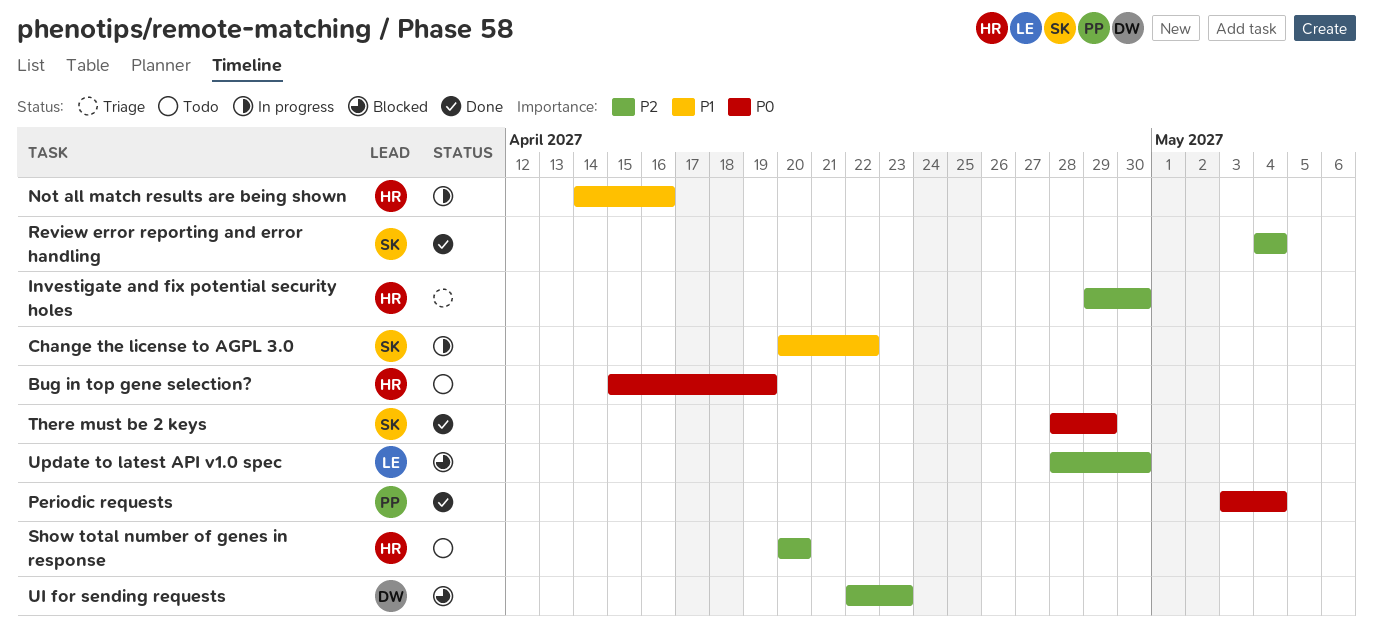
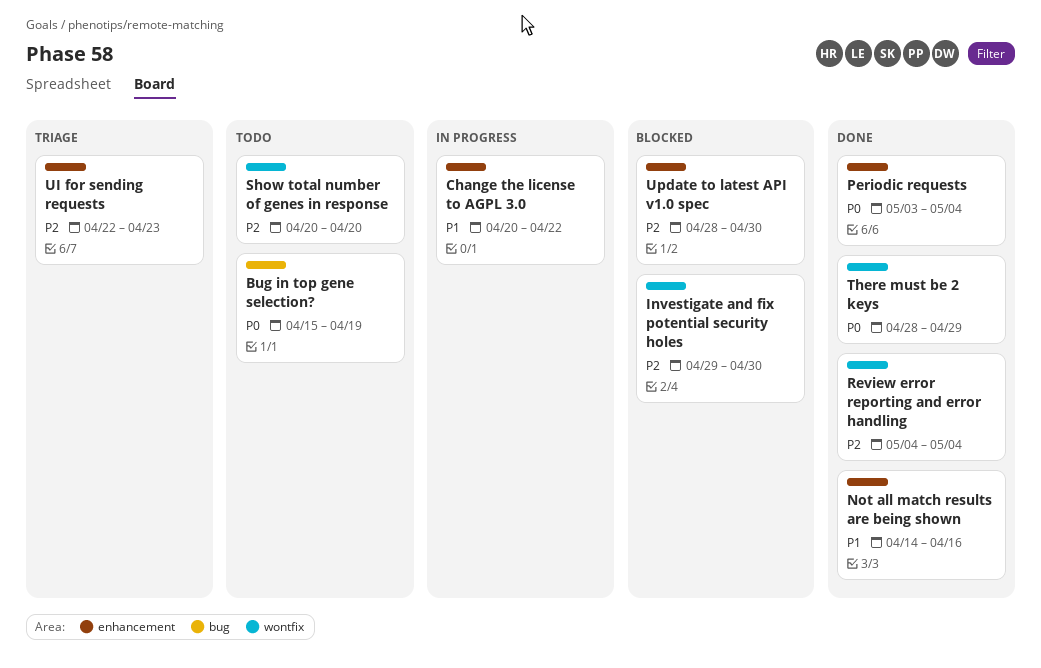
Investigate and fix potential security holes, status: Triage -> Blocked
Not all match results are being shown, status: In progress -> Done
UI for sending requests, status: Blocked -> Triage

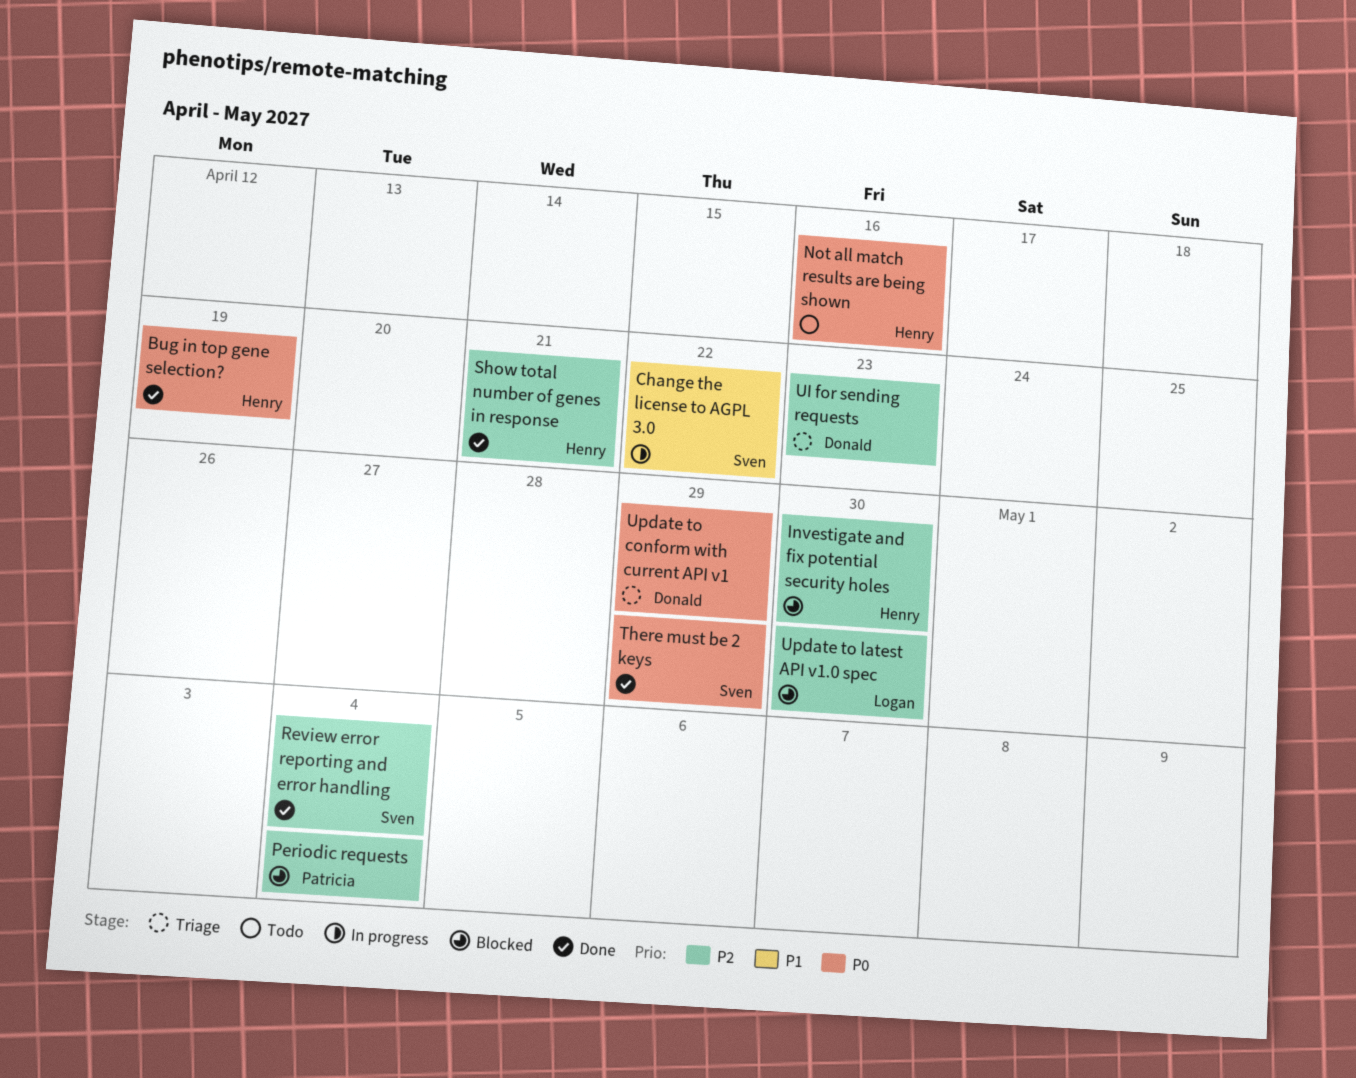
Bug in top gene selection?, status: Todo -> Done
Not all match results are being shown, status: Done -> Todo
Not all match results are being shown, priority: P1 -> P0
Periodic requests, status: Done -> Blocked
Periodic requests, priority: P0 -> P2
Show total number of genes in response, status: Todo -> Done
Show total number of genes in response, due: Apr 20 -> Apr 21
Update to conform with current API v1: none -> present

